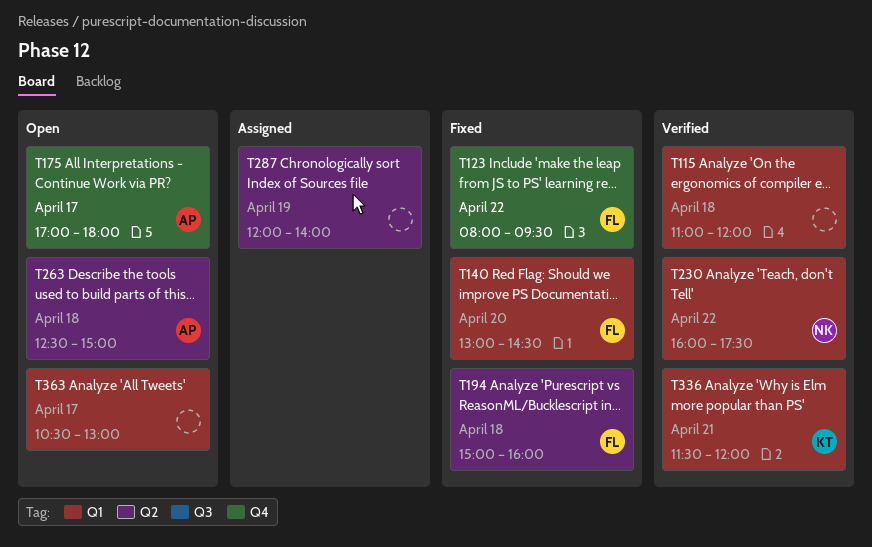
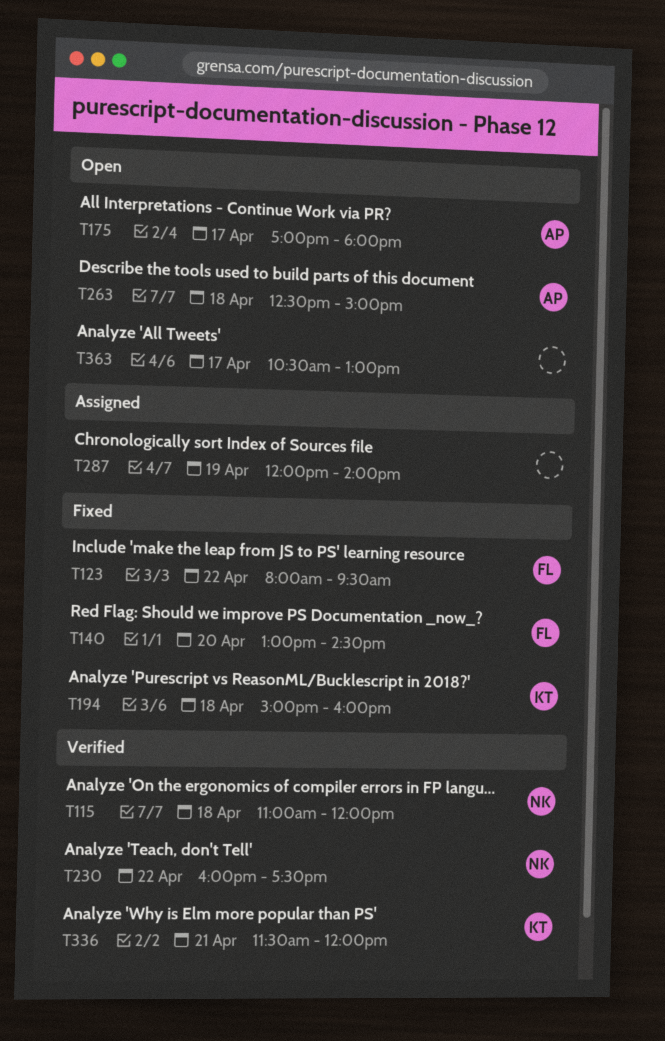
T115, owner: none -> NK
T194, owner: FL -> KT

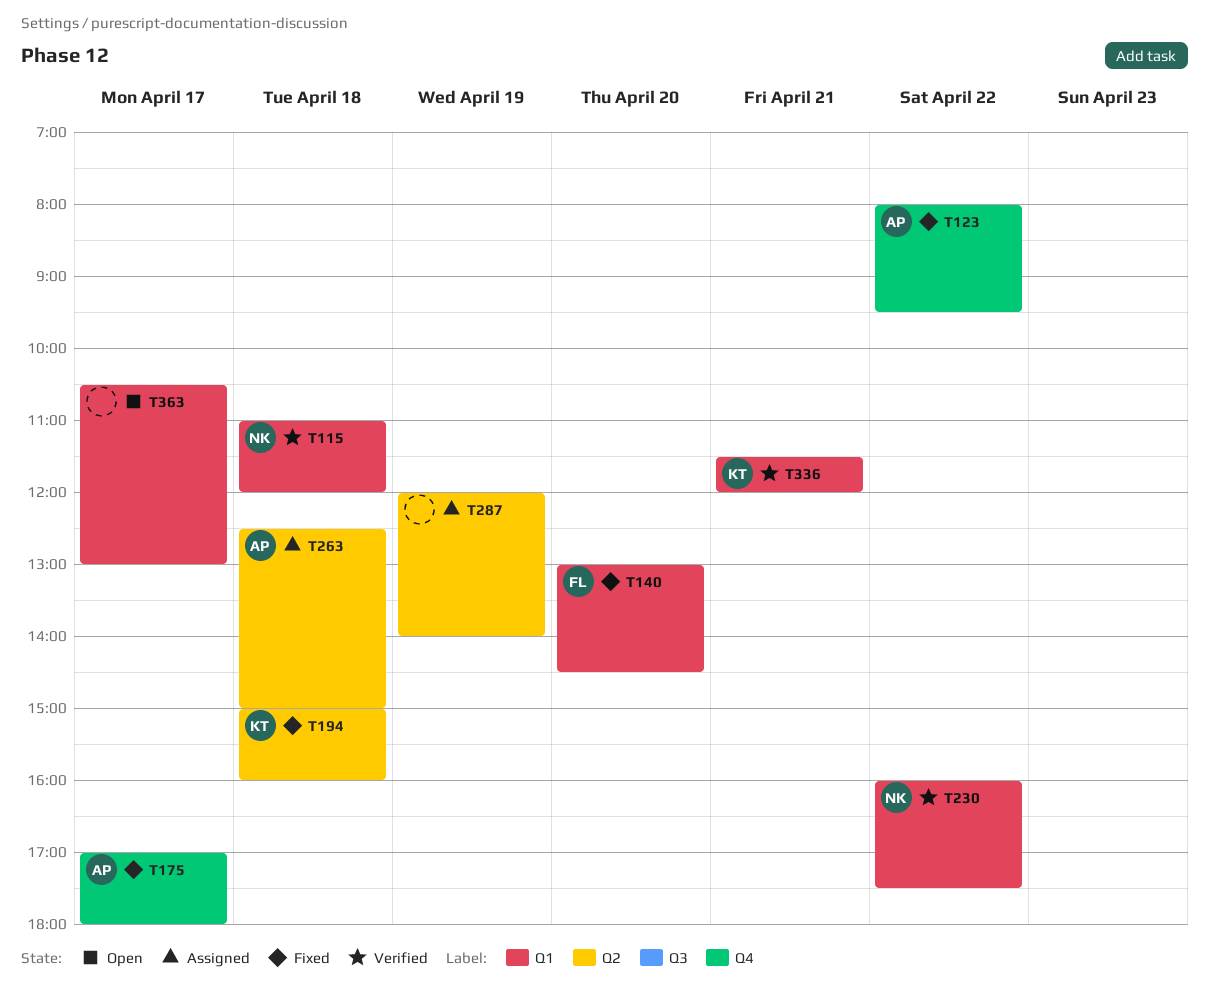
T123, owner: FL -> AP
T175, status: Open -> Fixed
T263, status: Open -> Assigned

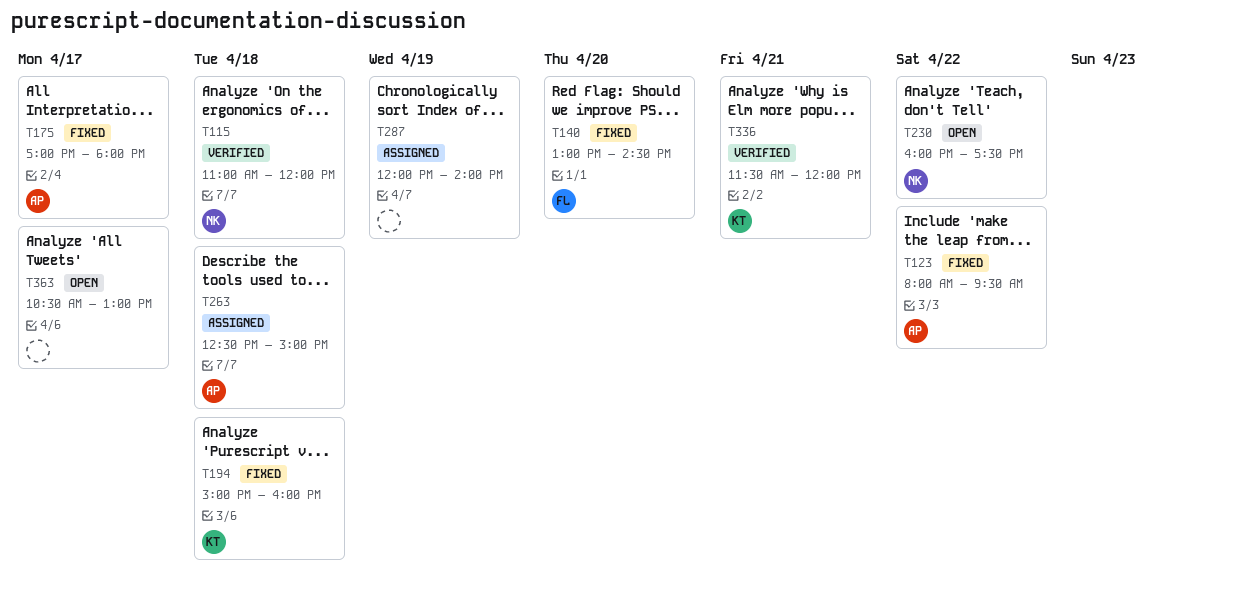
T230, status: Verified -> Open

